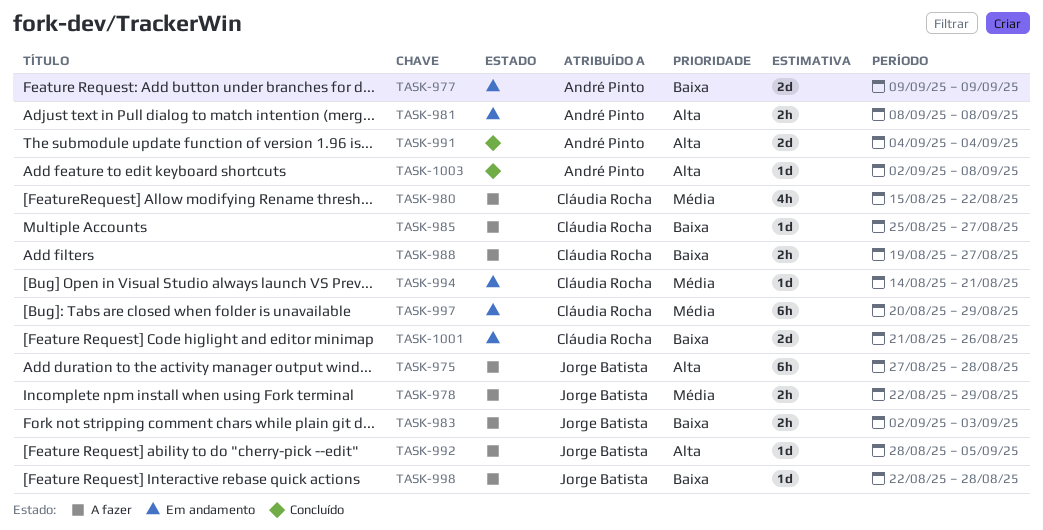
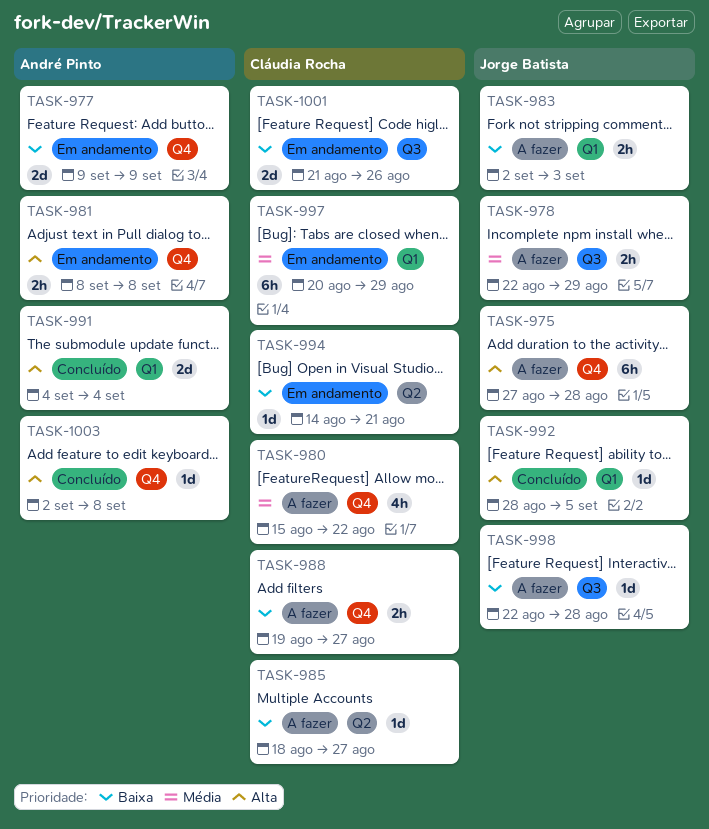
TASK-985, start: Aug 25 -> Aug 18
TASK-992, status: A fazer -> Concluído
TASK-994, priority: Média -> Baixa

